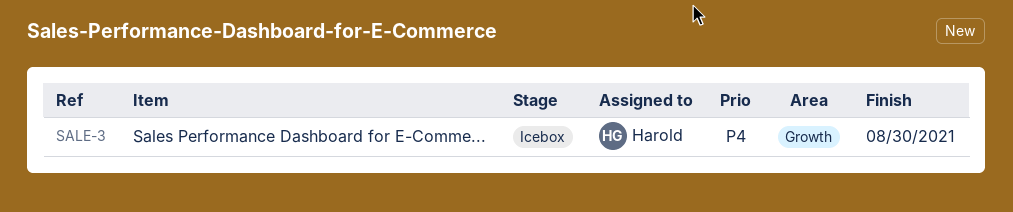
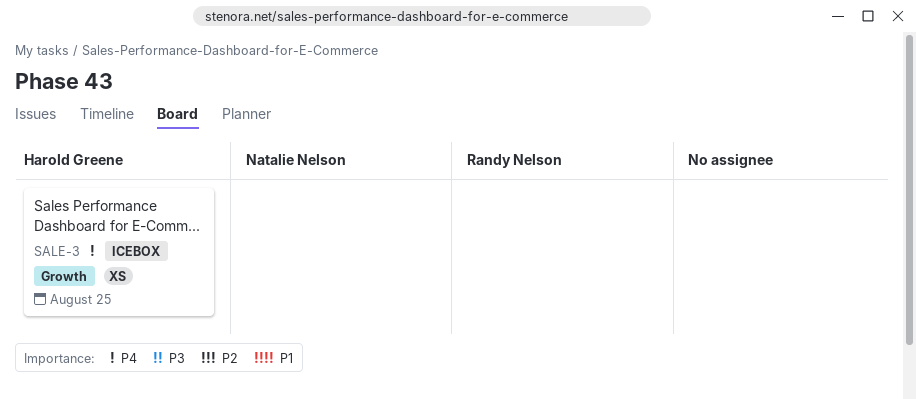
SALE-3, due: Aug 30 -> Aug 25

